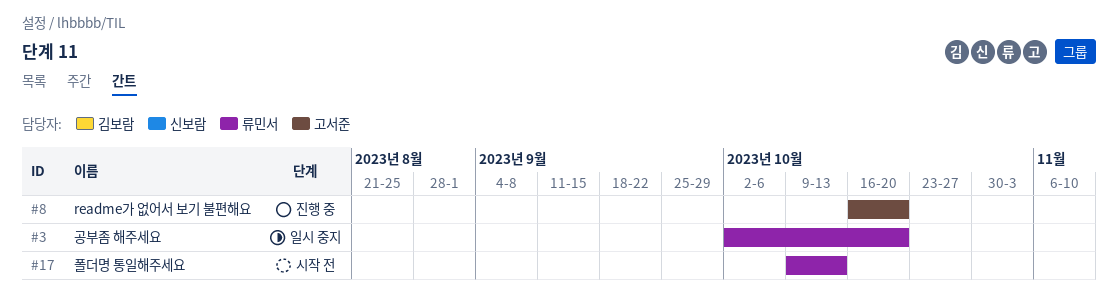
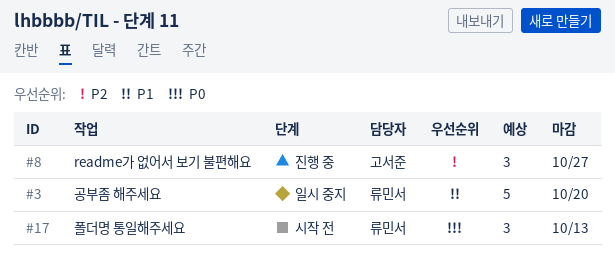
#8, due: Oct 20 -> Oct 27

